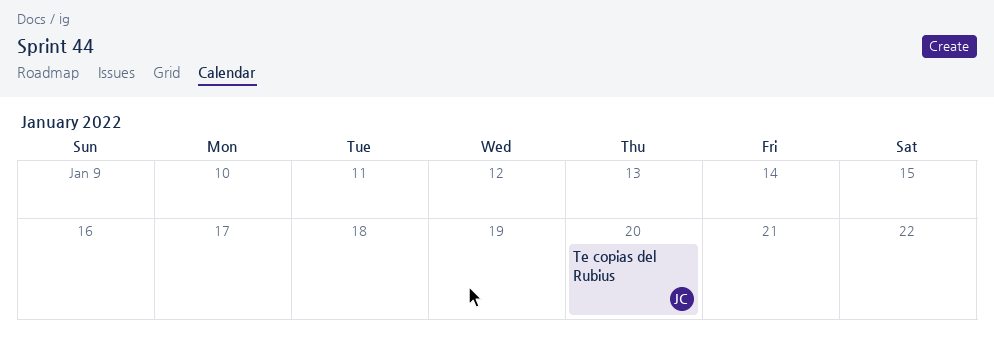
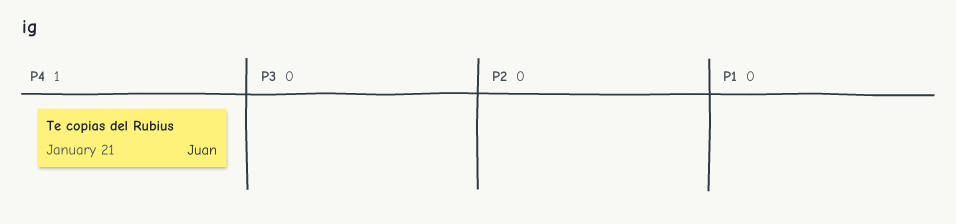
Te copias del Rubius, due: Jan 20 -> Jan 21

